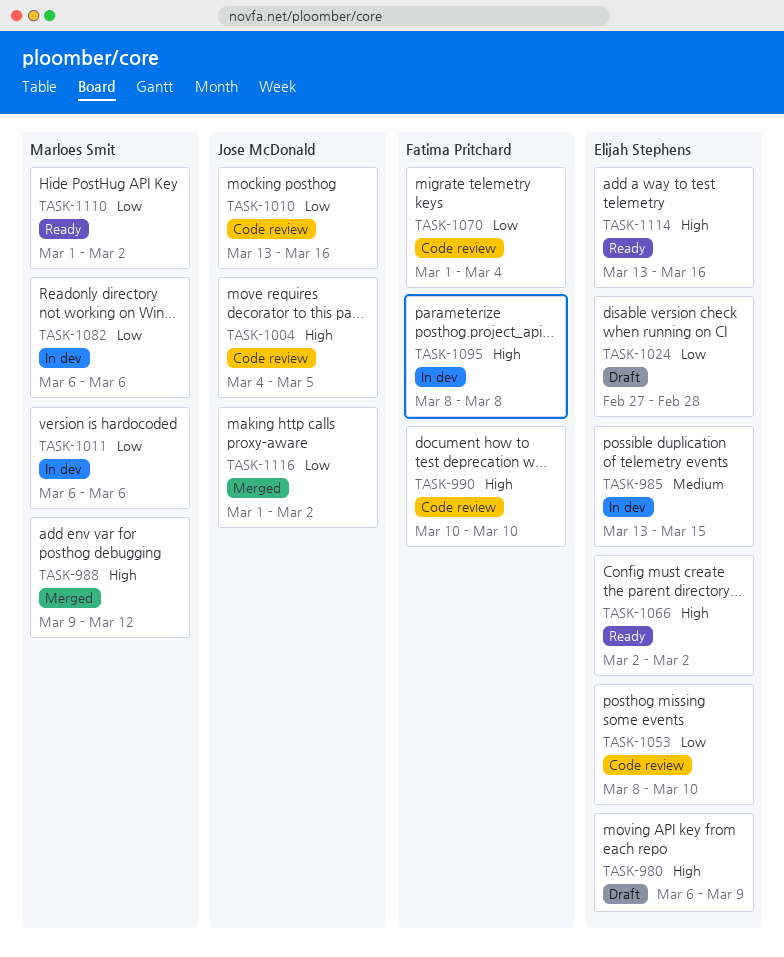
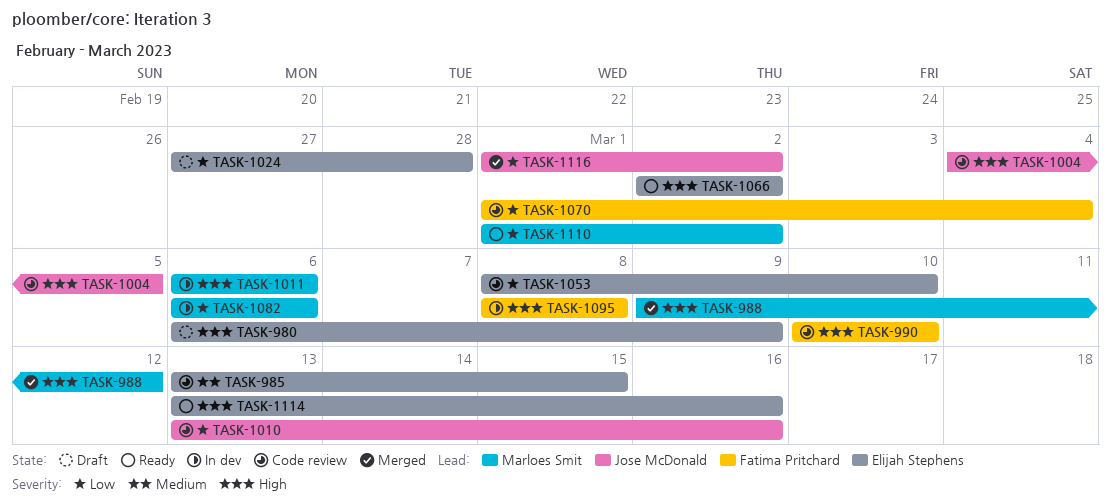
TASK-985, status: In dev -> Code review
TASK-1011, priority: Low -> High

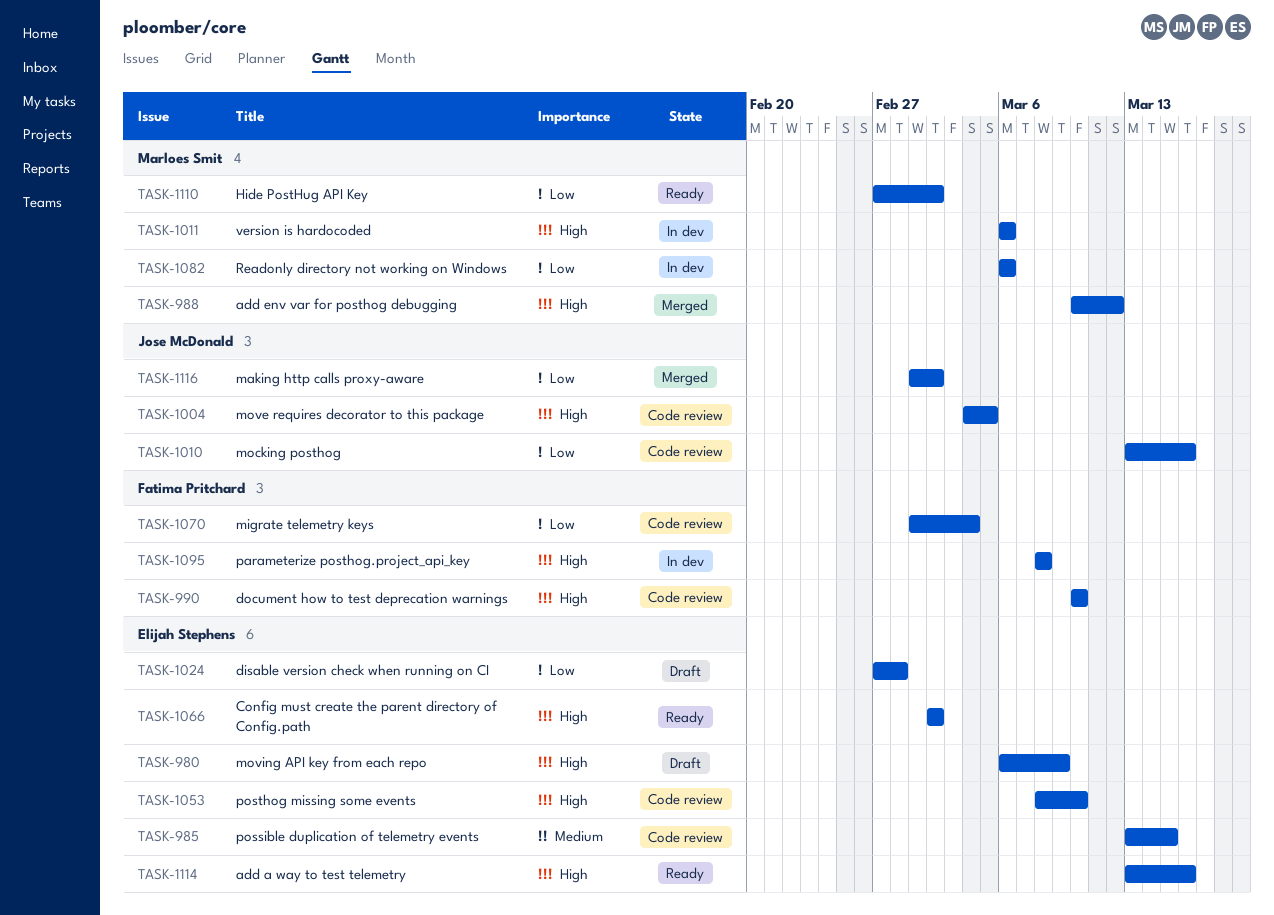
TASK-988, start: Mar 9 -> Mar 10
TASK-1053, priority: Low -> High
TASK-1110, start: Mar 1 -> Feb 27

